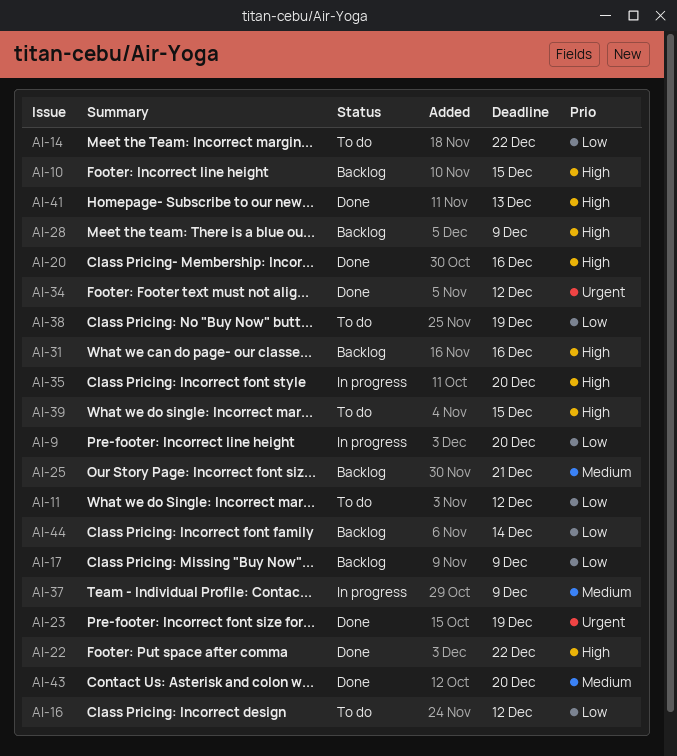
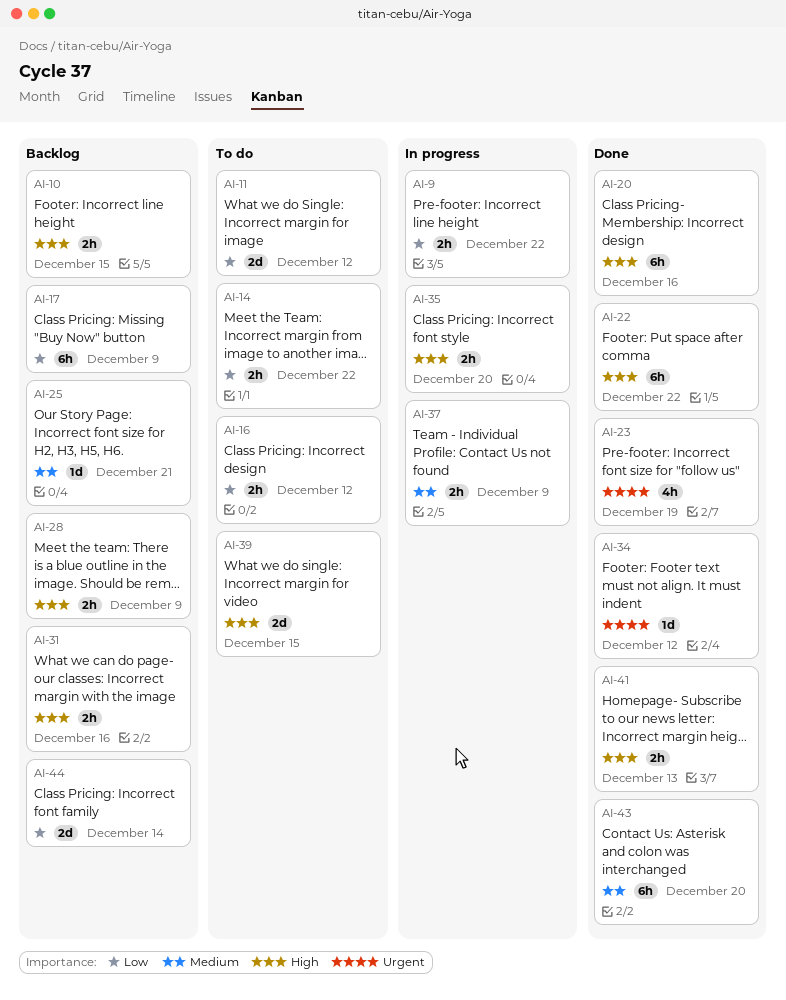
AI-9, due: Dec 20 -> Dec 22
AI-38: present -> none

